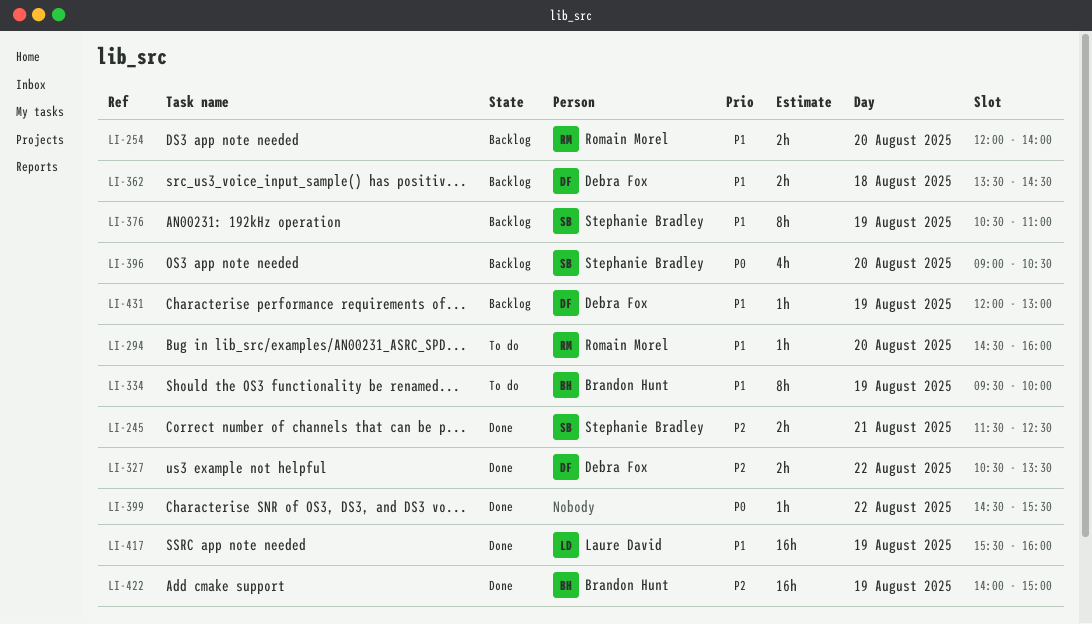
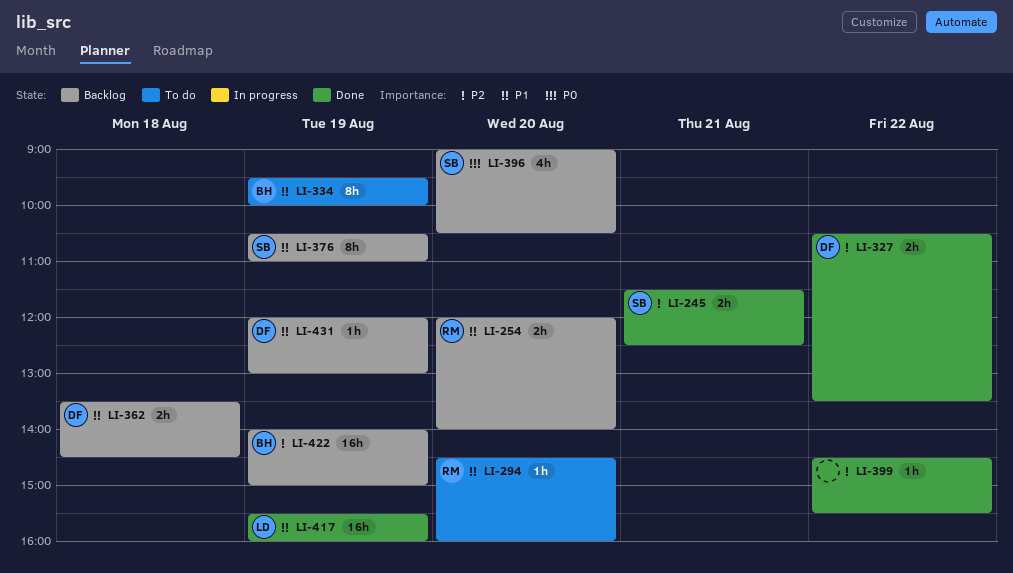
LI-399, priority: P0 -> P2
LI-422, status: Done -> Backlog

